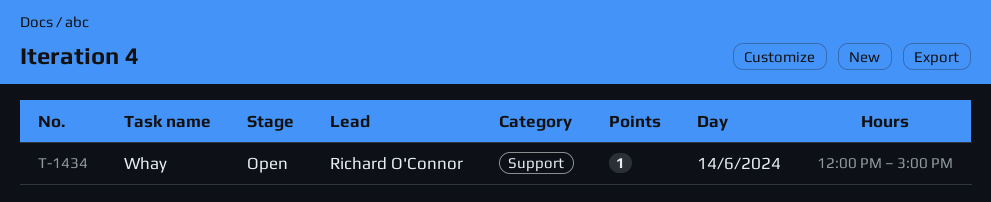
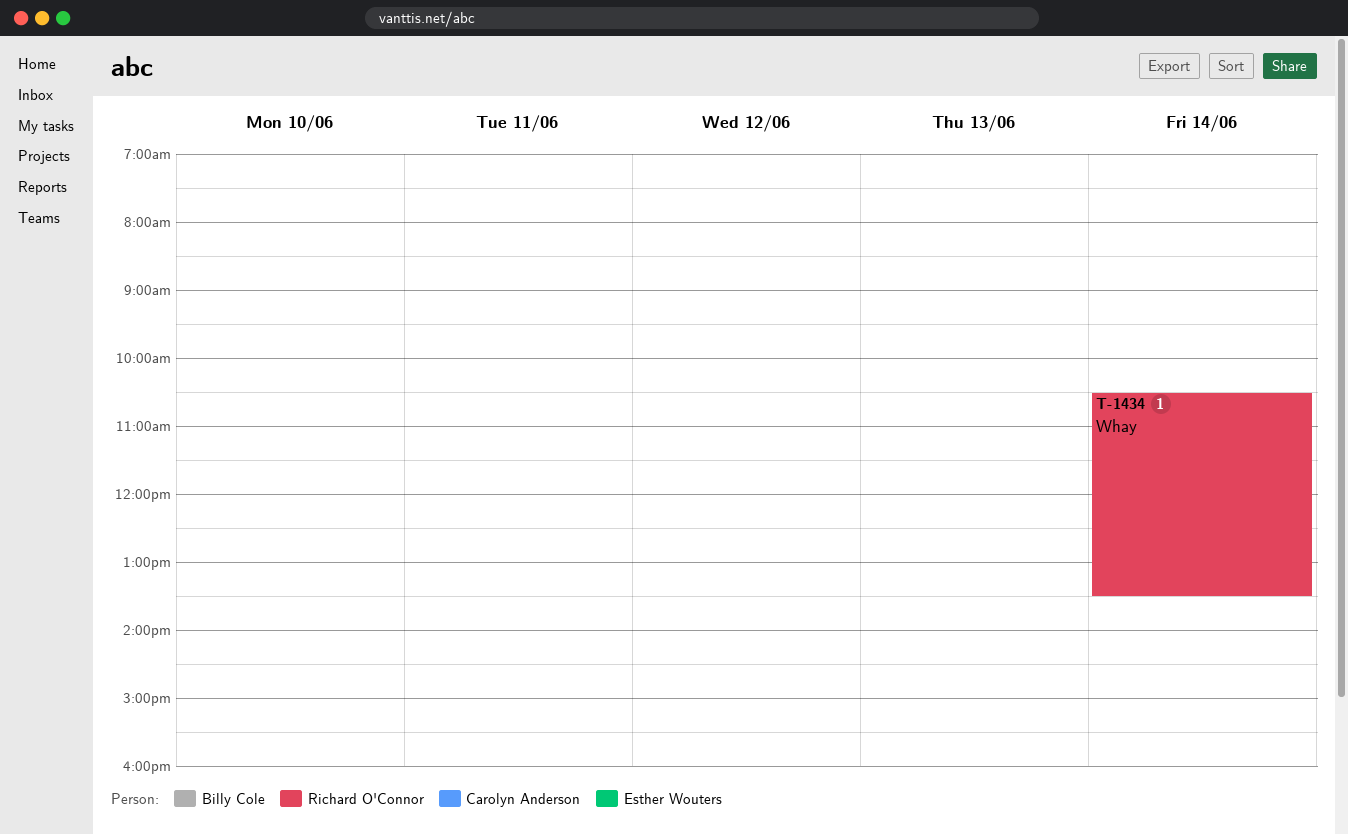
T-1434, begins: 12:00 -> 10:30
T-1434, ends: 15:00 -> 13:30

